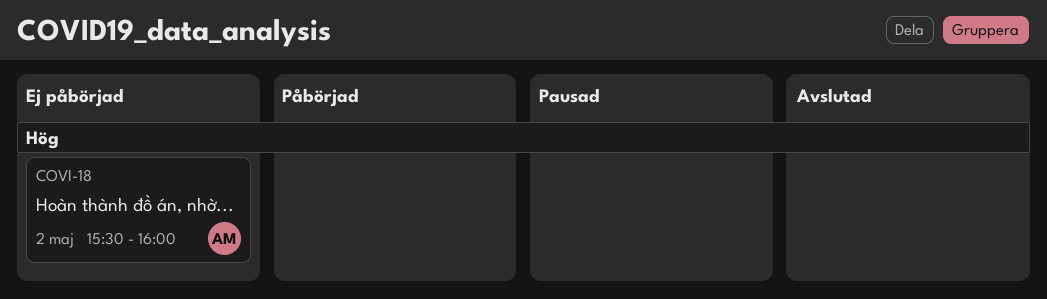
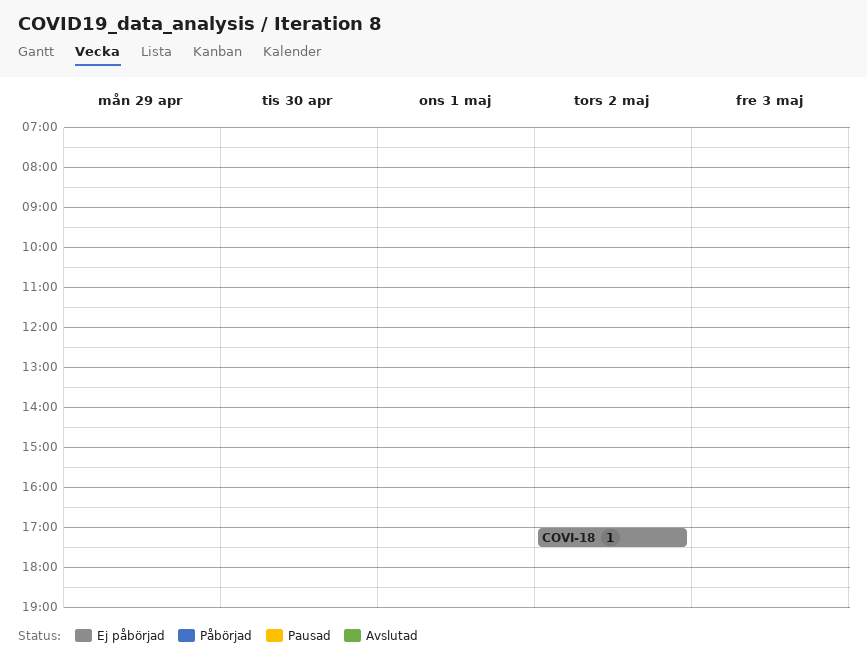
COVI-18, begins: 15:30 -> 17:00
COVI-18, ends: 16:00 -> 17:30

